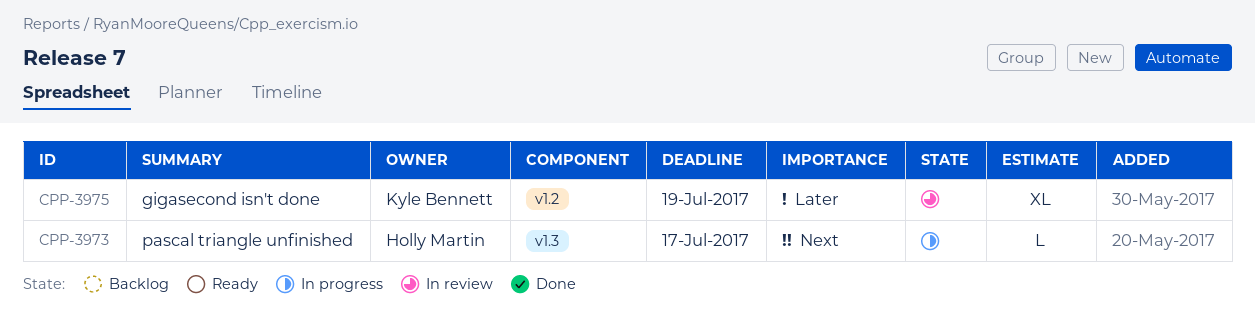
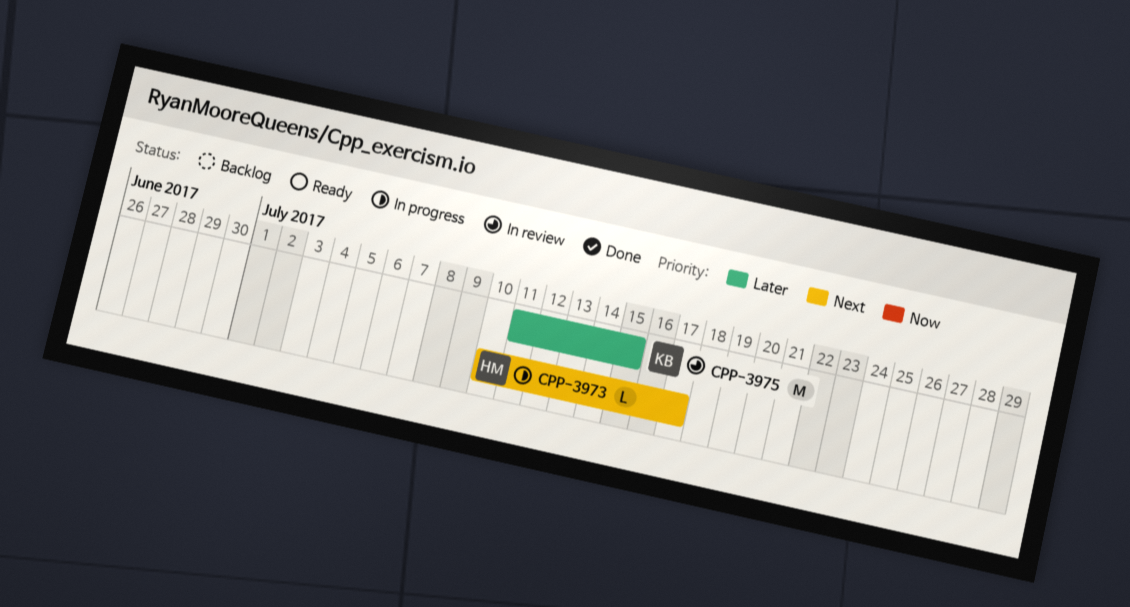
CPP-3975, estimate: XL -> M
CPP-3975, due: Jul 19 -> Jul 15

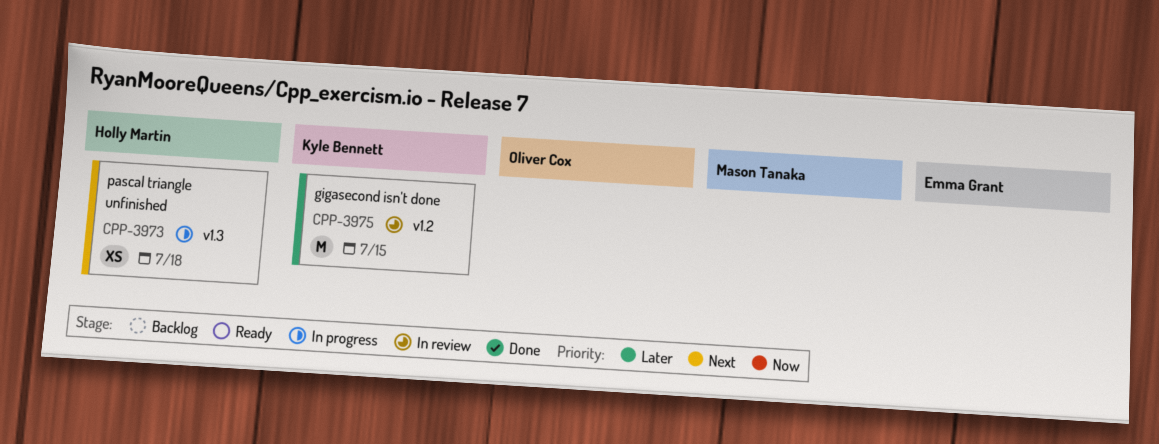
CPP-3973, estimate: L -> XS
CPP-3973, due: Jul 17 -> Jul 18

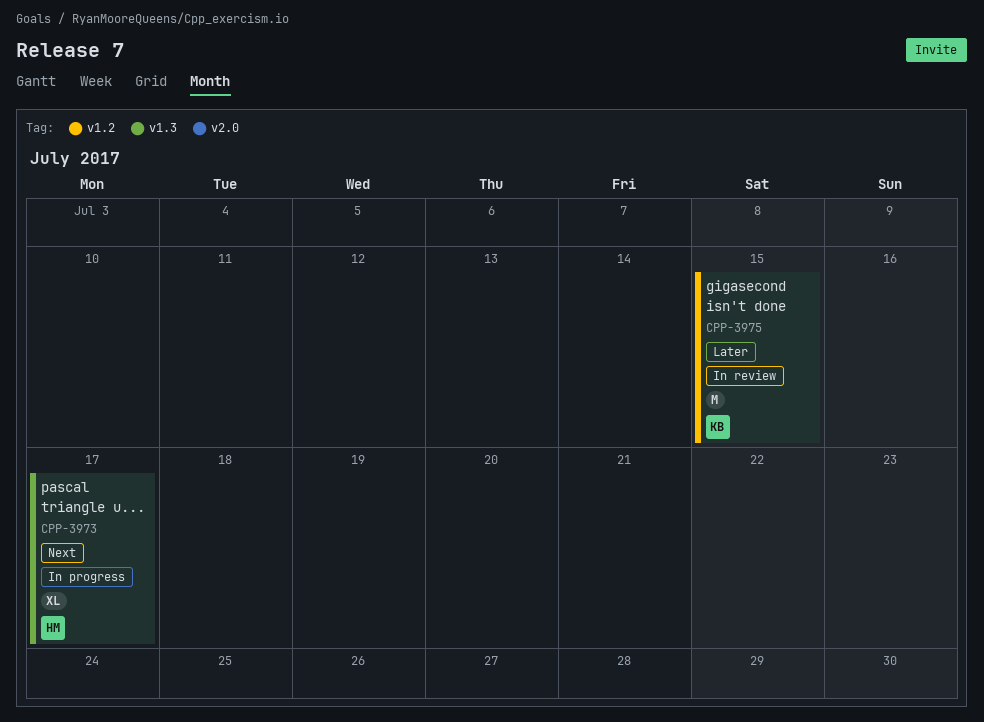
CPP-3973, estimate: XS -> XL
CPP-3973, due: Jul 18 -> Jul 17

